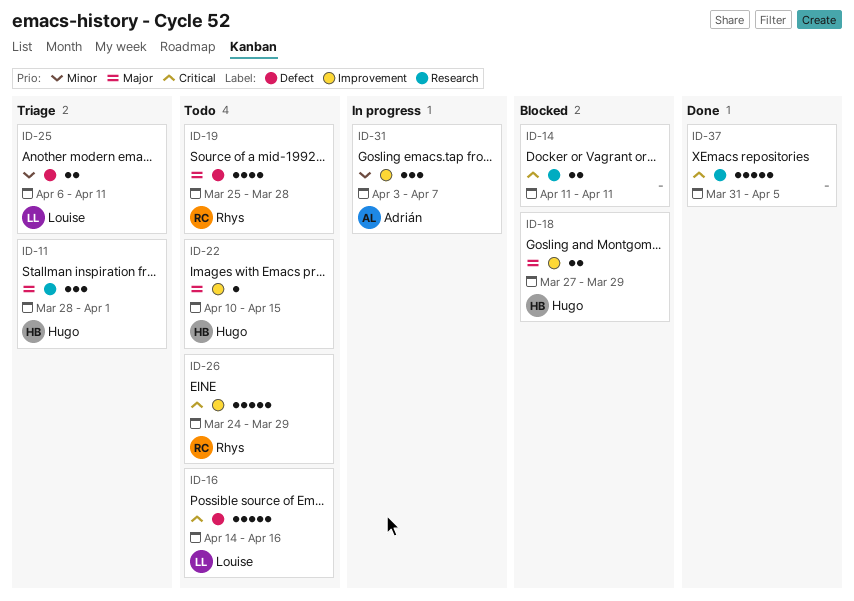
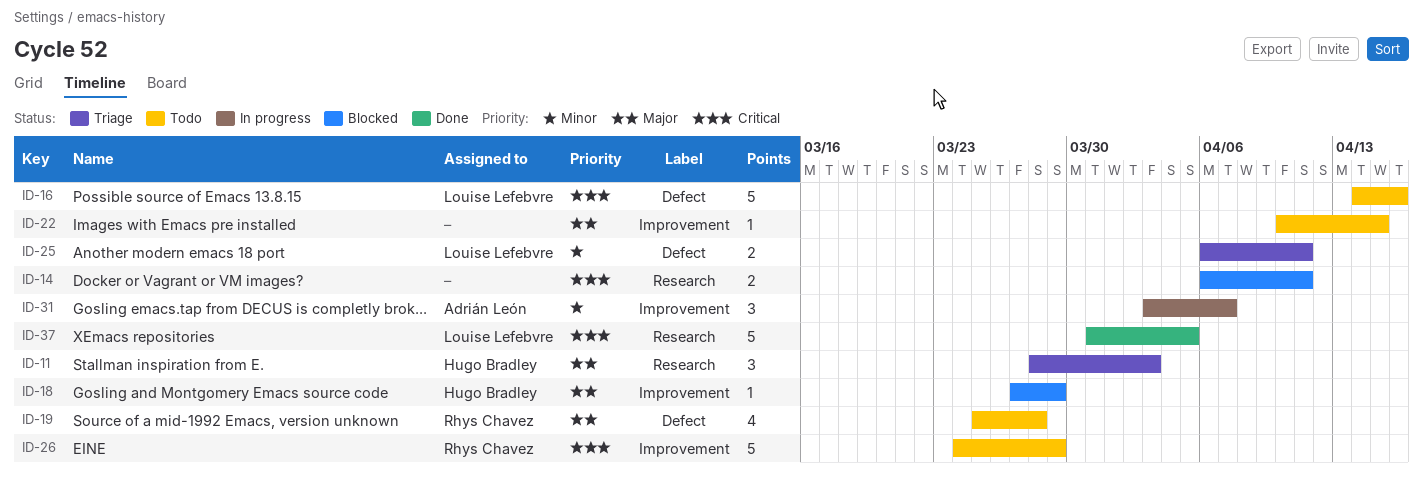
ID-11, due: Apr 1 -> Apr 3
ID-14, start: Apr 11 -> Apr 6
ID-18, estimate: 2 -> 1
ID-22, owner: Hugo Bradley -> none
ID-37, owner: none -> Louise Lefebvre

